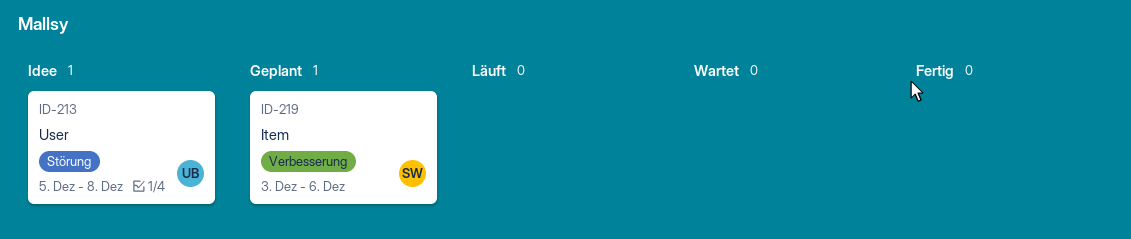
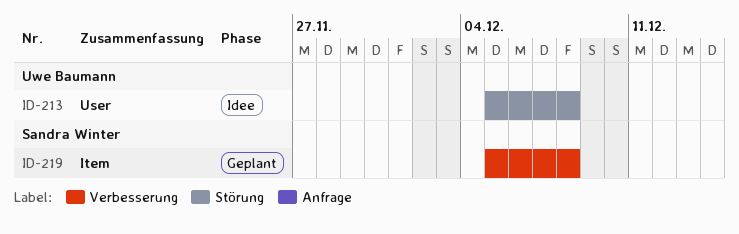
ID-219, start: Dec 3 -> Dec 5
ID-219, due: Dec 6 -> Dec 8

